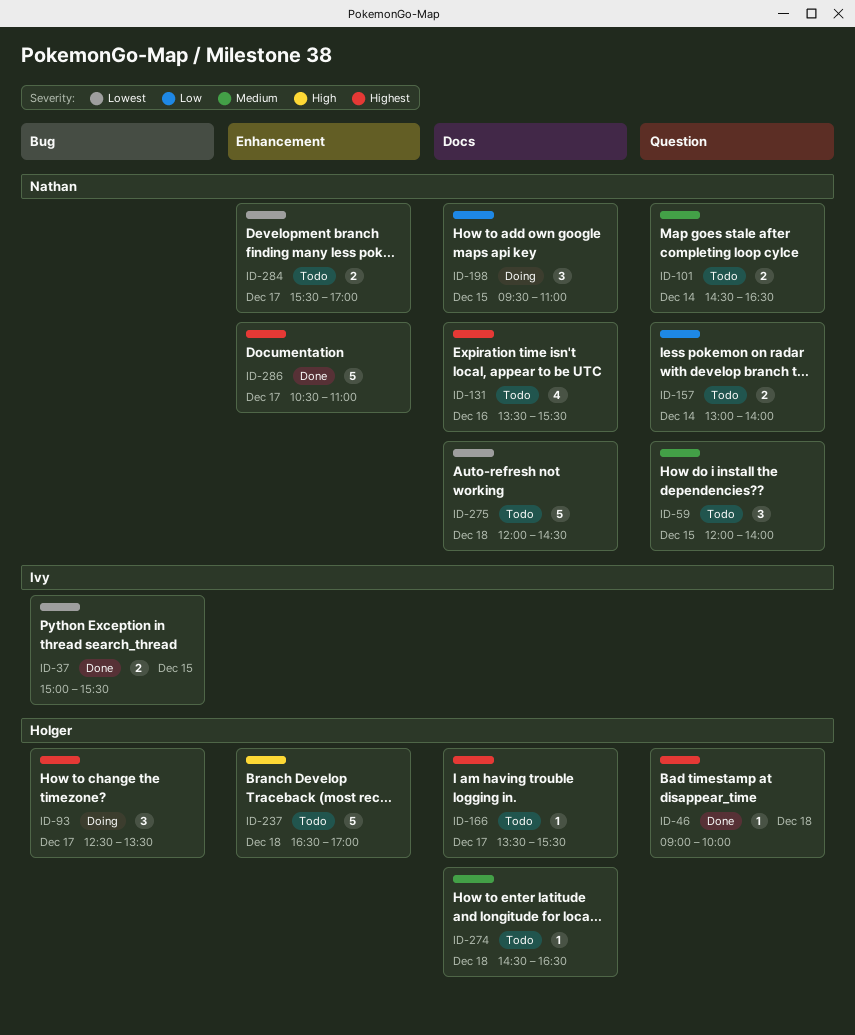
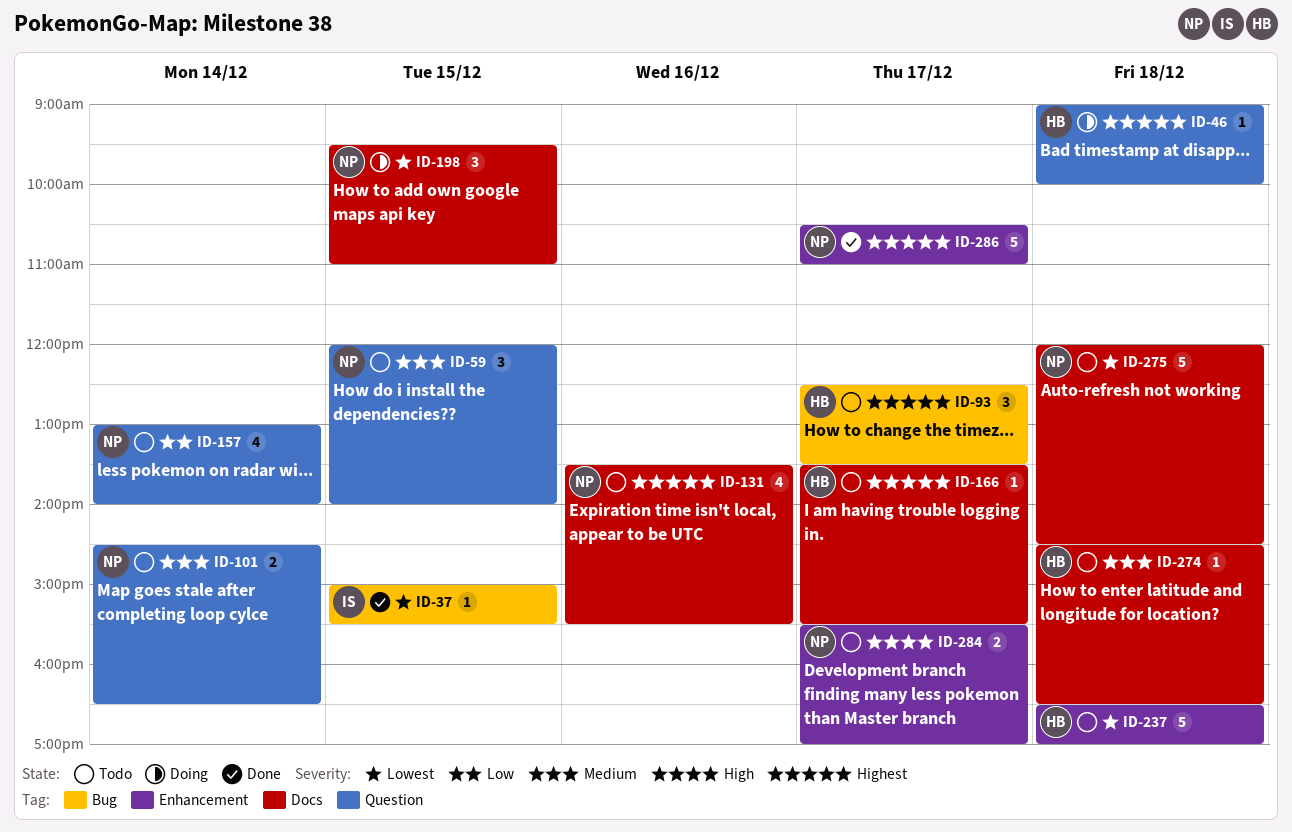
ID-37, estimate: 2 -> 1
ID-46, status: Done -> Doing
ID-93, status: Doing -> Todo
ID-157, estimate: 2 -> 4
ID-198, priority: Low -> Lowest
ID-237, priority: High -> Lowest
ID-284, priority: Lowest -> High

